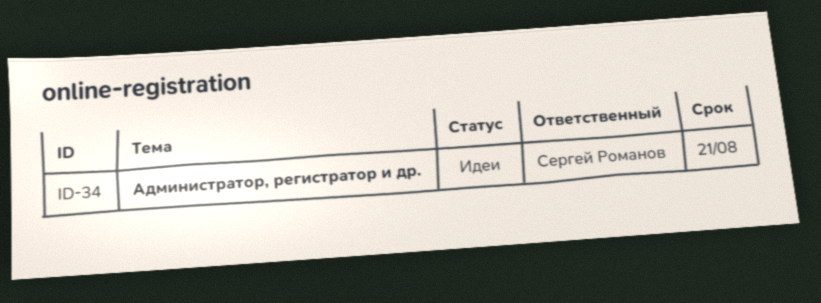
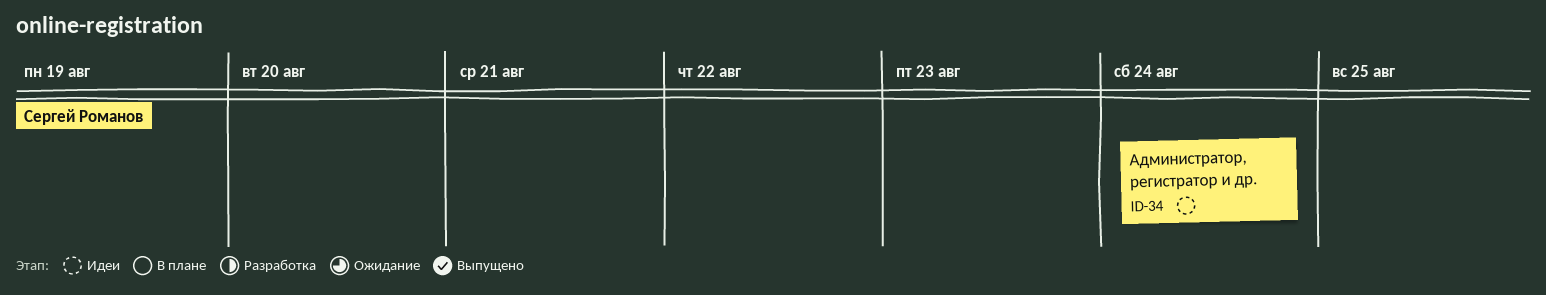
ID-34, due: Aug 21 -> Aug 24

